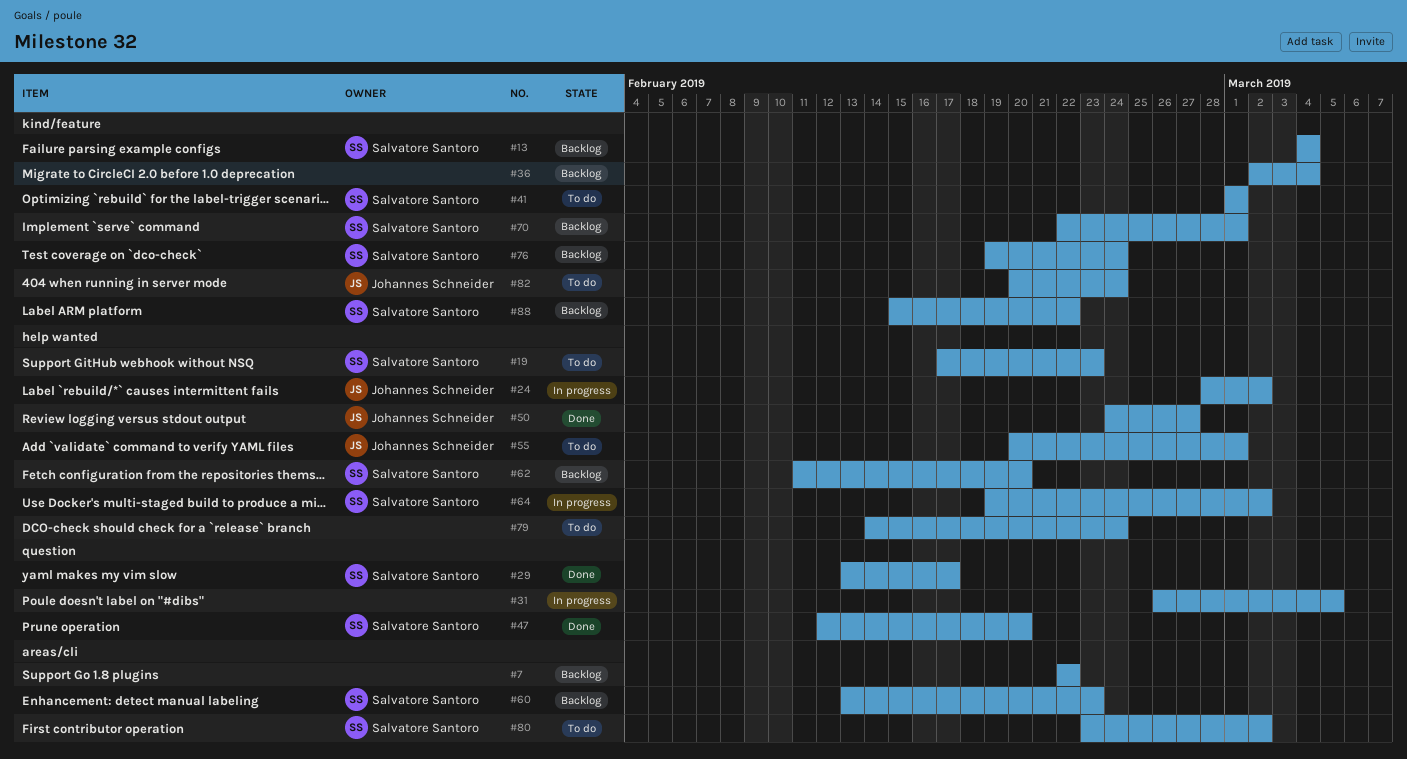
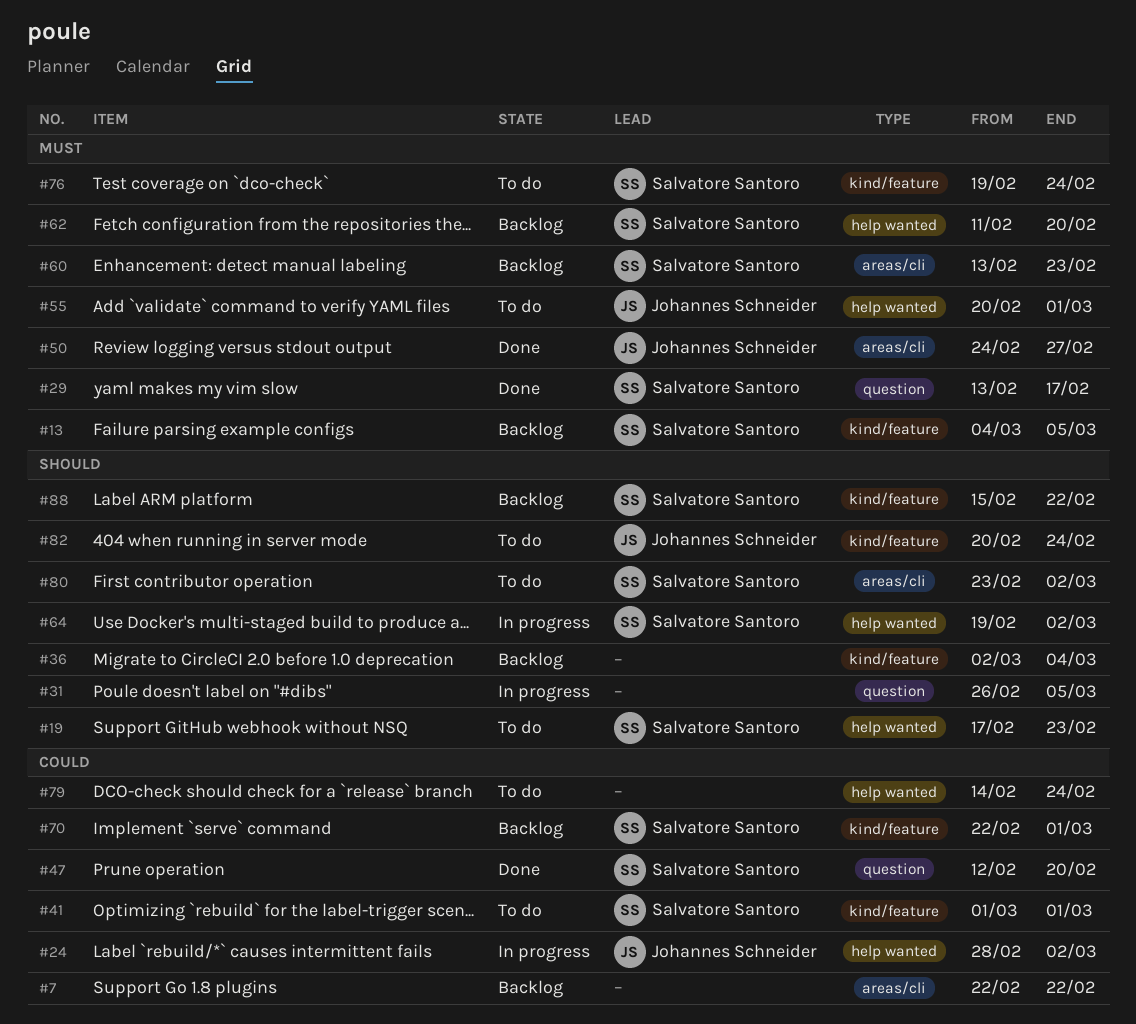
#13, due: Mar 4 -> Mar 5
#50, label: help wanted -> areas/cli
#76, status: Backlog -> To do

